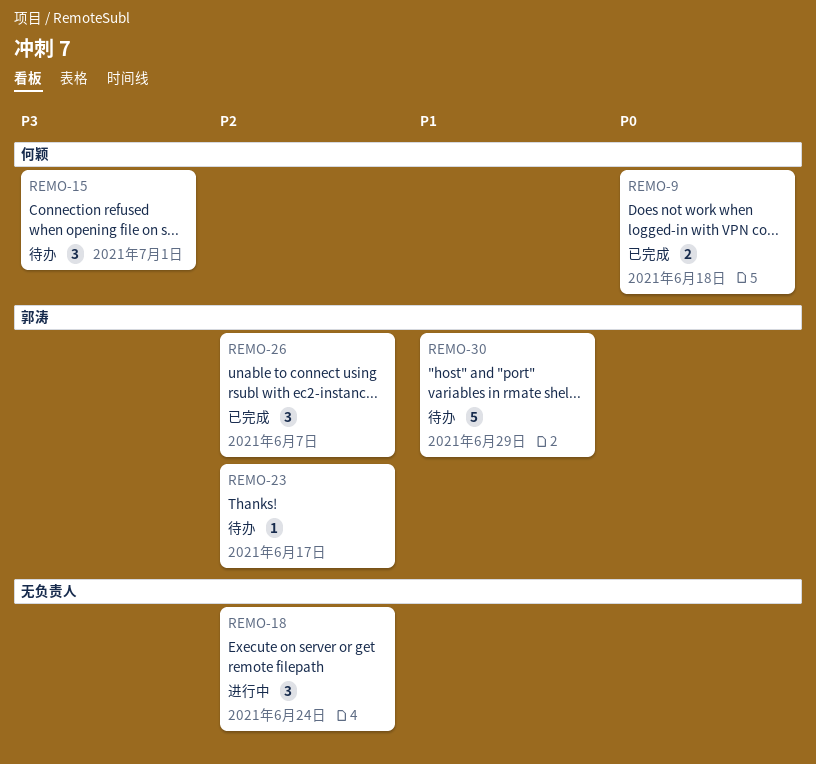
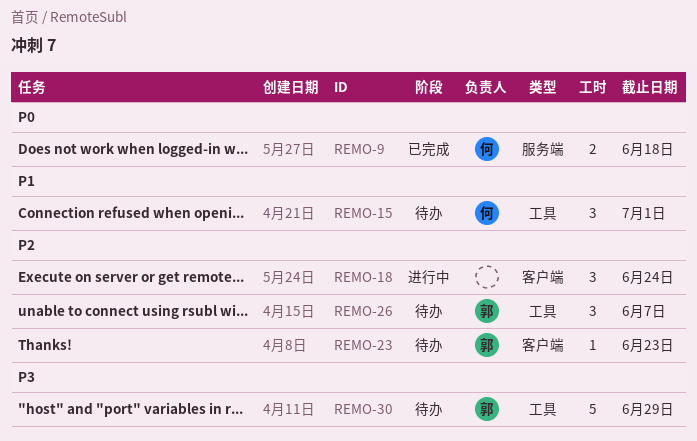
REMO-15, priority: P3 -> P1
REMO-23, due: Jun 17 -> Jun 23
REMO-26, status: 已完成 -> 待办
REMO-30, priority: P1 -> P3

